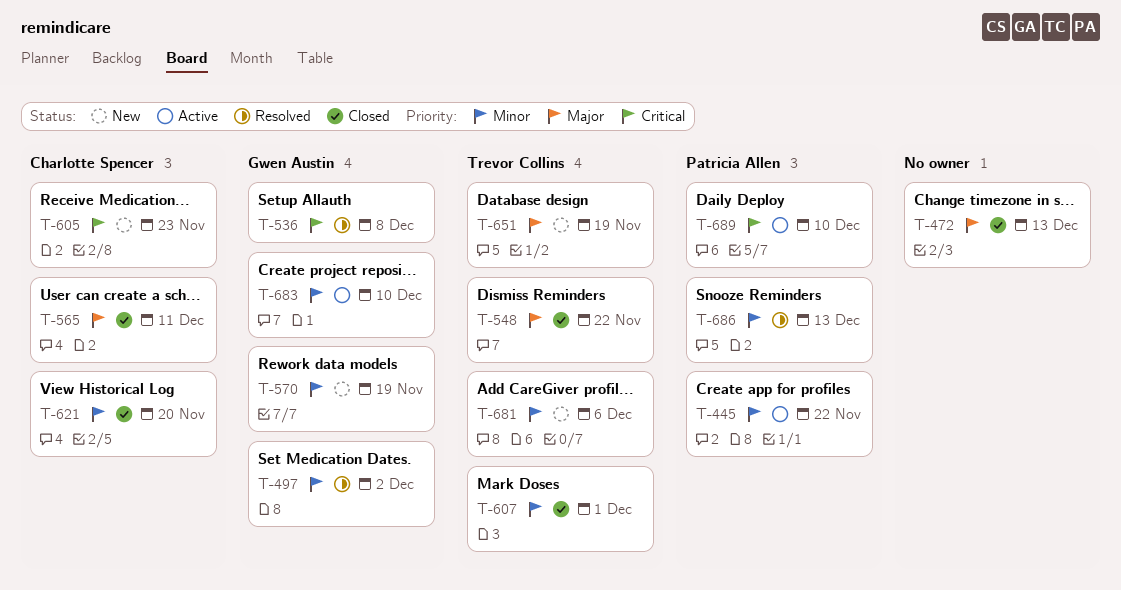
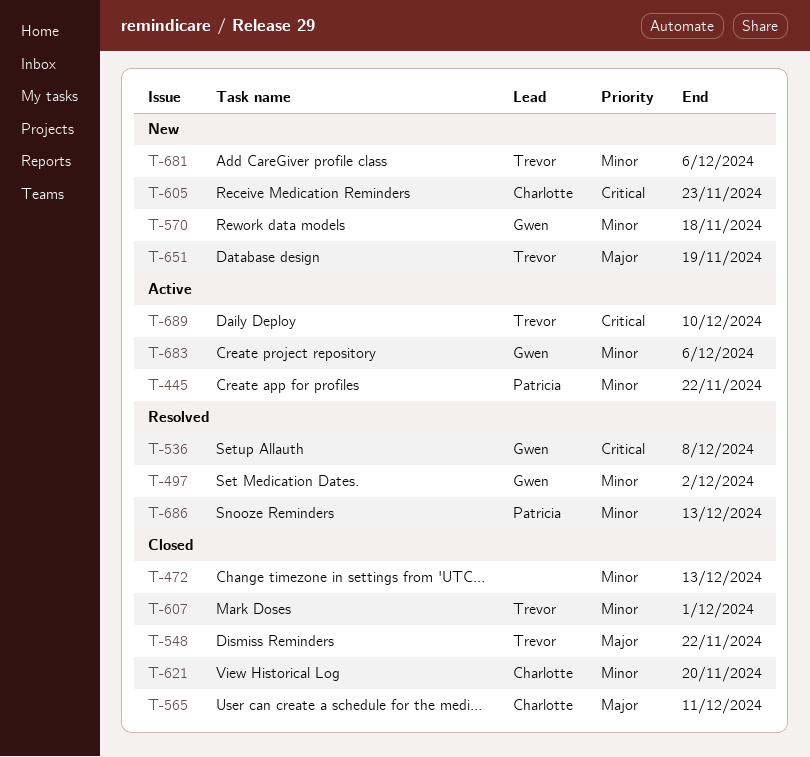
T-472, priority: Major -> Minor
T-570, due: Nov 19 -> Nov 18
T-683, due: Dec 10 -> Dec 6
T-689, owner: Patricia Allen -> Trevor Collins

